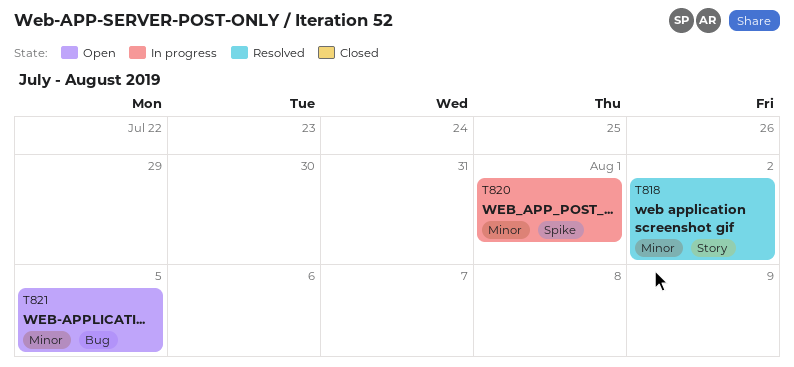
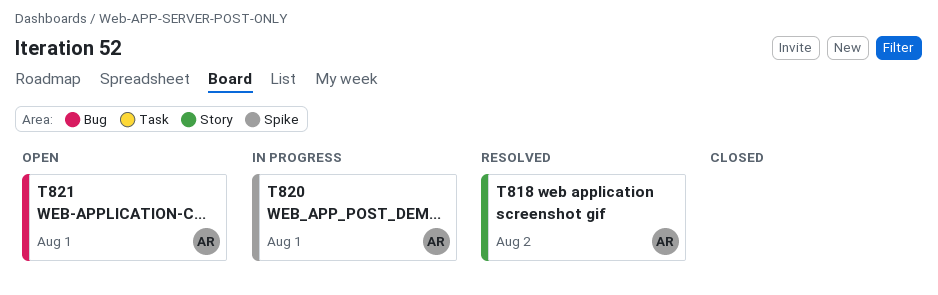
T821, due: Aug 5 -> Aug 1

